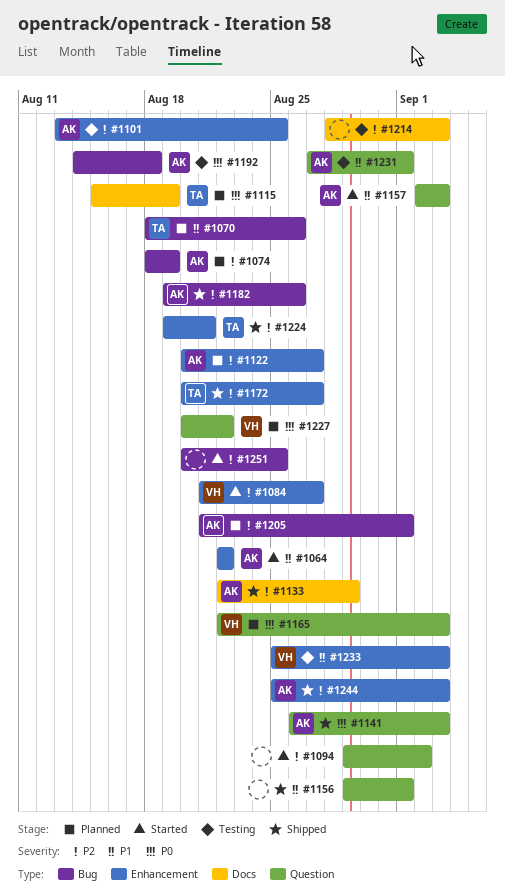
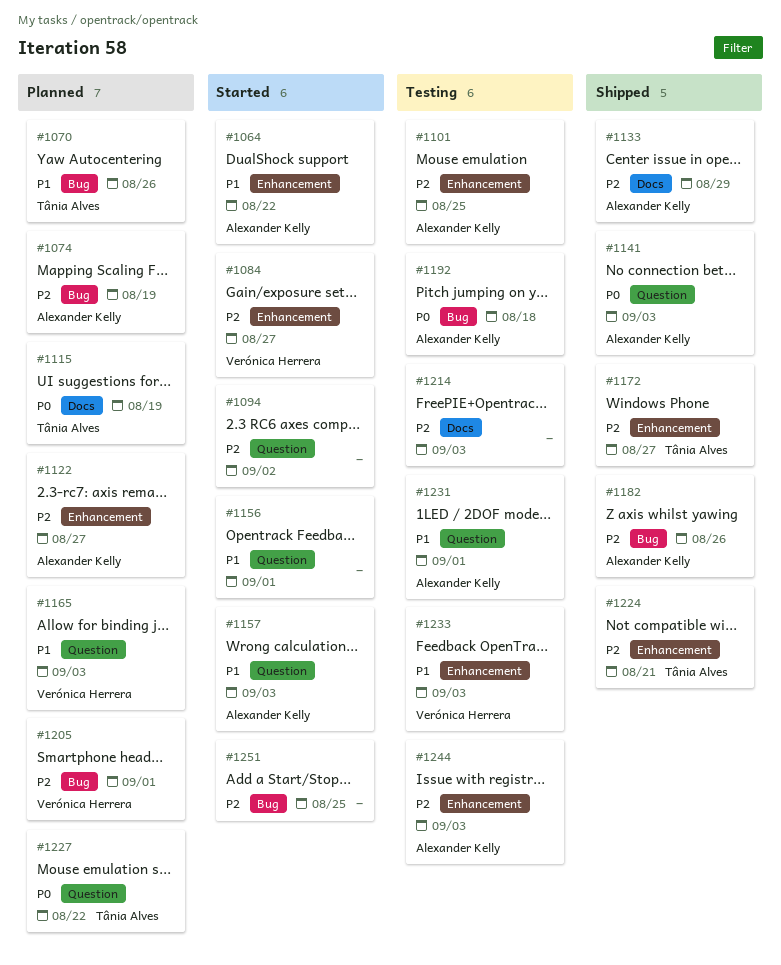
#1156, status: Shipped -> Started
#1165, priority: P0 -> P1
#1205, owner: Alexander Kelly -> Verónica Herrera
#1227, owner: Verónica Herrera -> Tânia Alves
#1244, status: Shipped -> Testing

